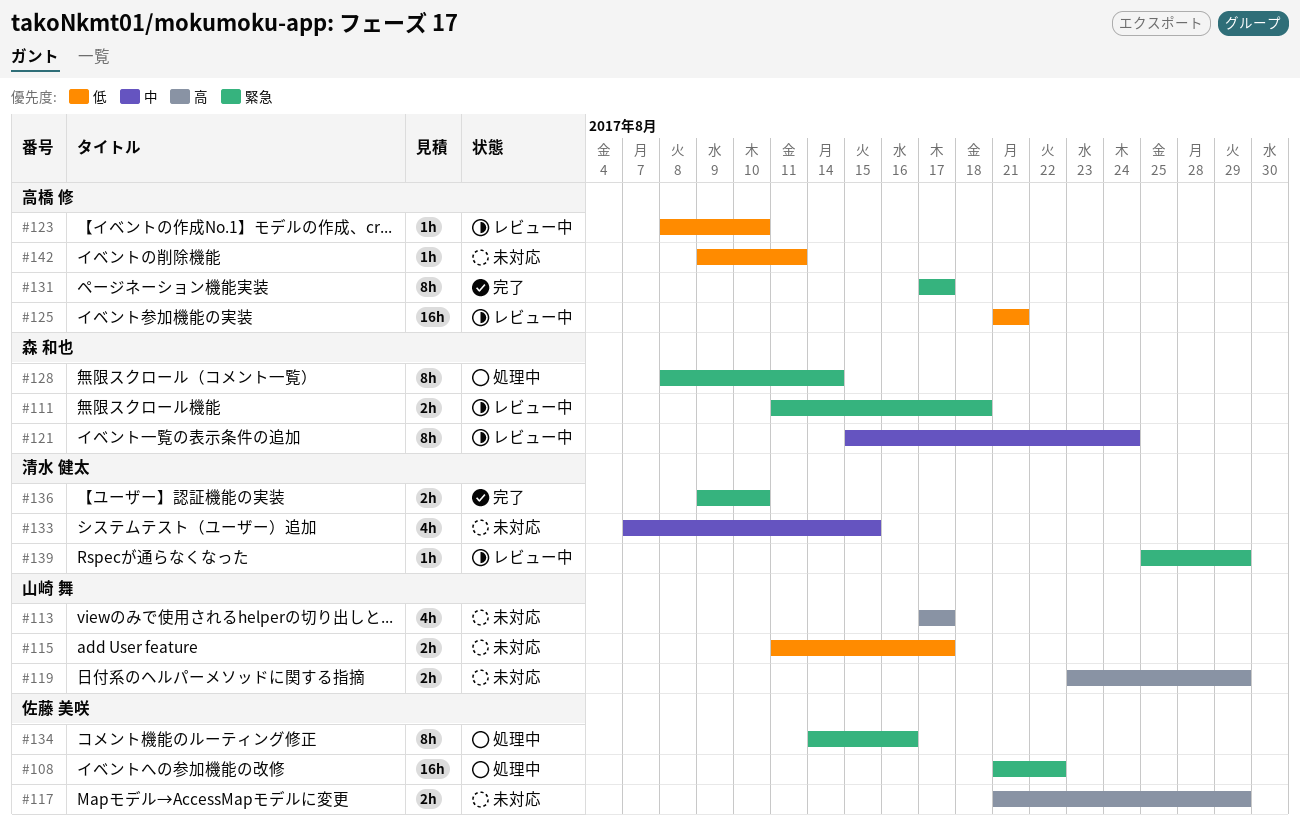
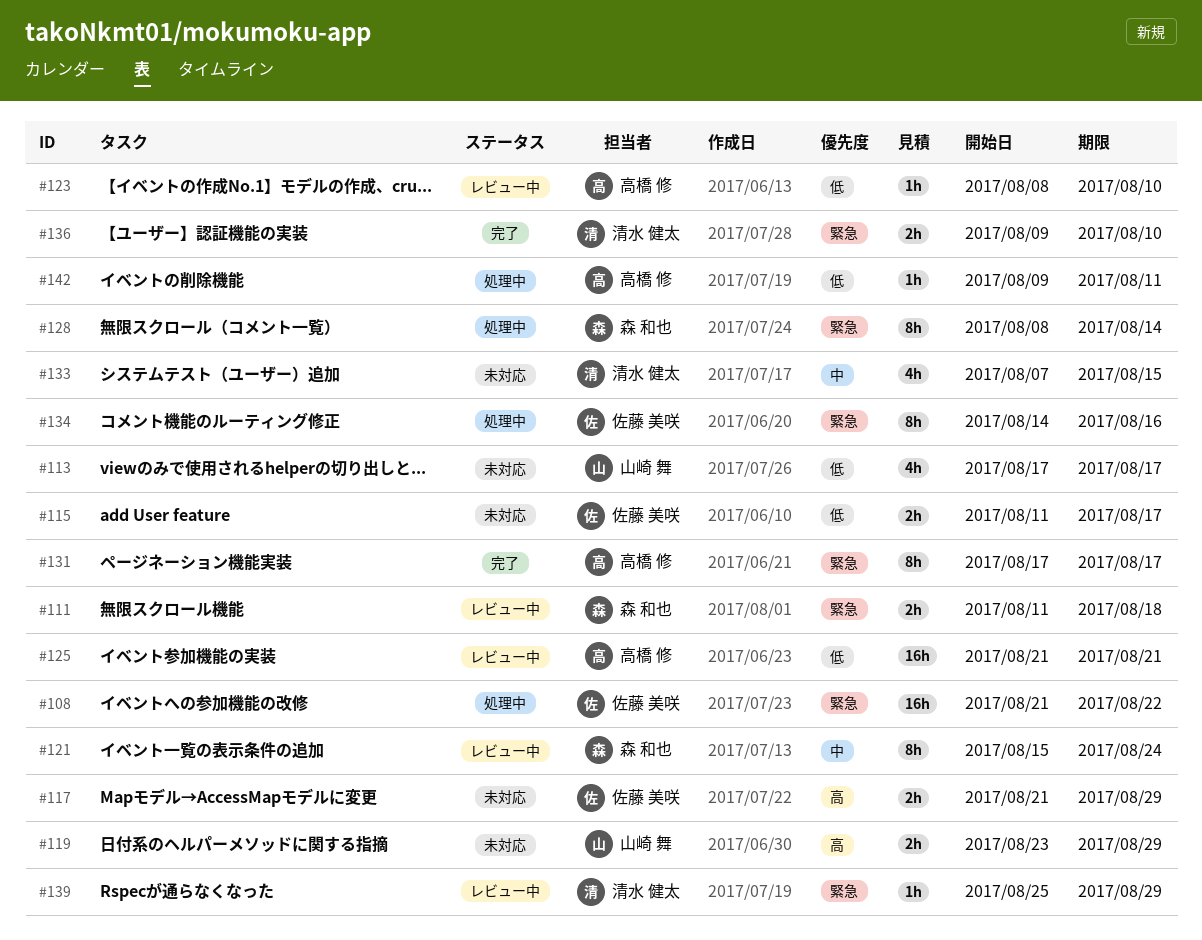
#113, priority: 高 -> 低
#115, owner: 山崎 舞 -> 佐藤 美咲
#142, status: 未対応 -> 処理中

